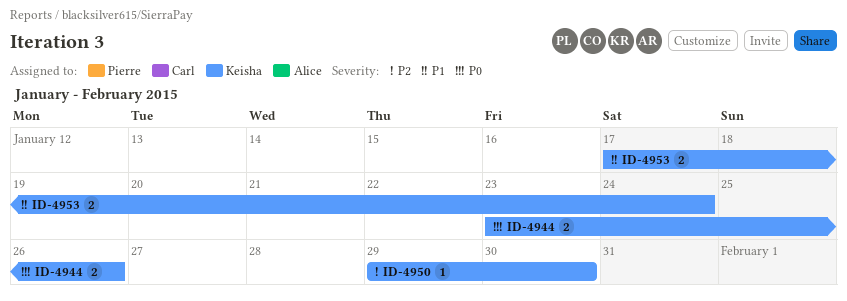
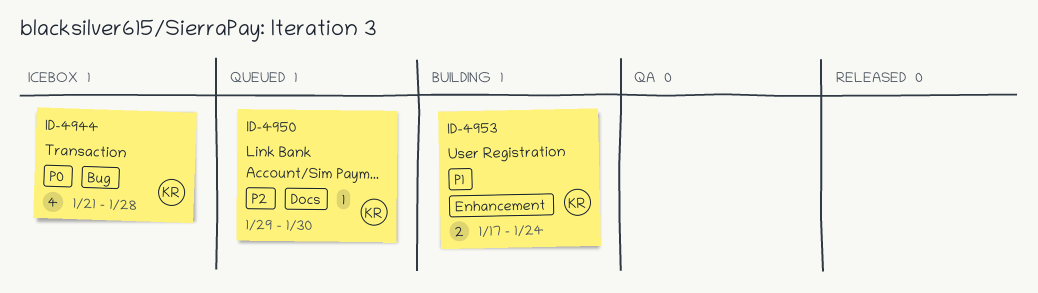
ID-4944, estimate: 2 -> 4
ID-4944, start: Jan 23 -> Jan 21
ID-4944, due: Jan 26 -> Jan 28

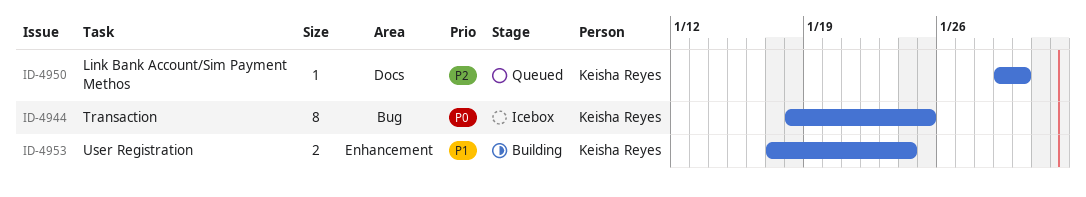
ID-4944, estimate: 4 -> 8
ID-4944, start: Jan 21 -> Jan 18
ID-4944, due: Jan 28 -> Jan 25

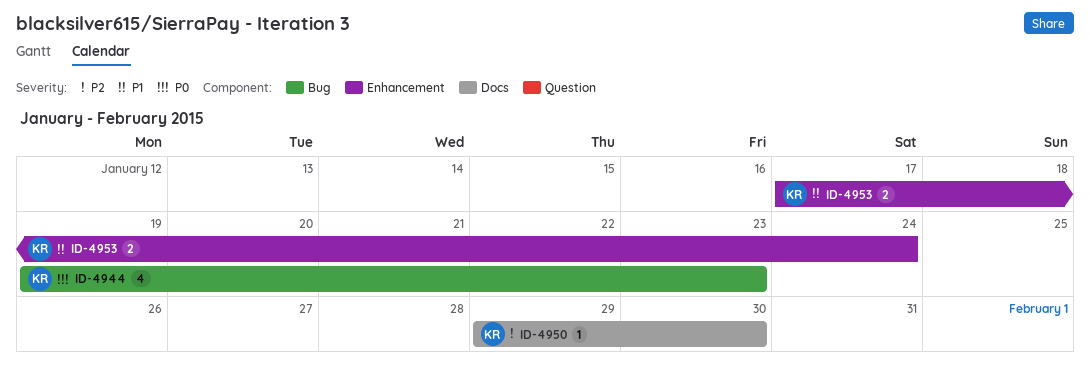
ID-4944, estimate: 8 -> 4
ID-4944, start: Jan 18 -> Jan 19
ID-4944, due: Jan 25 -> Jan 23

